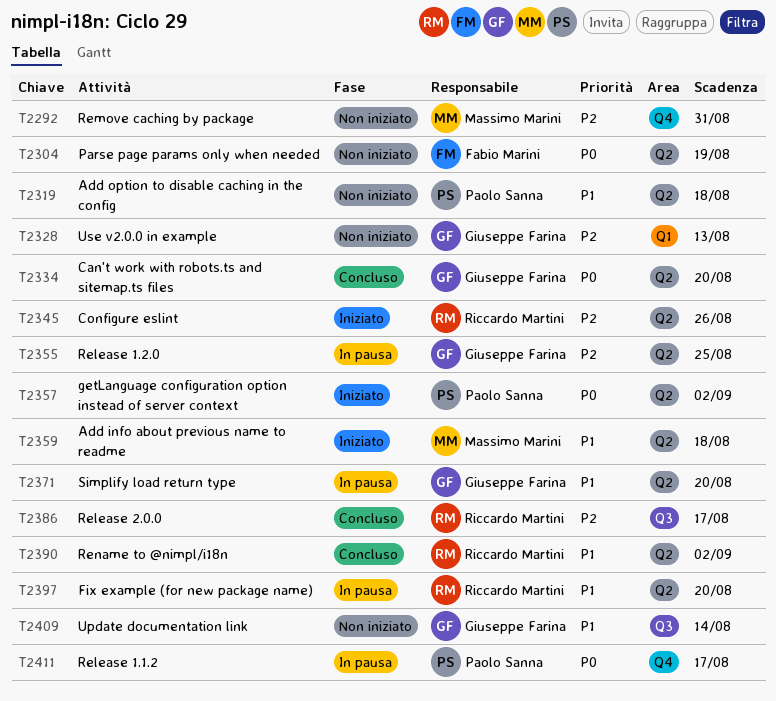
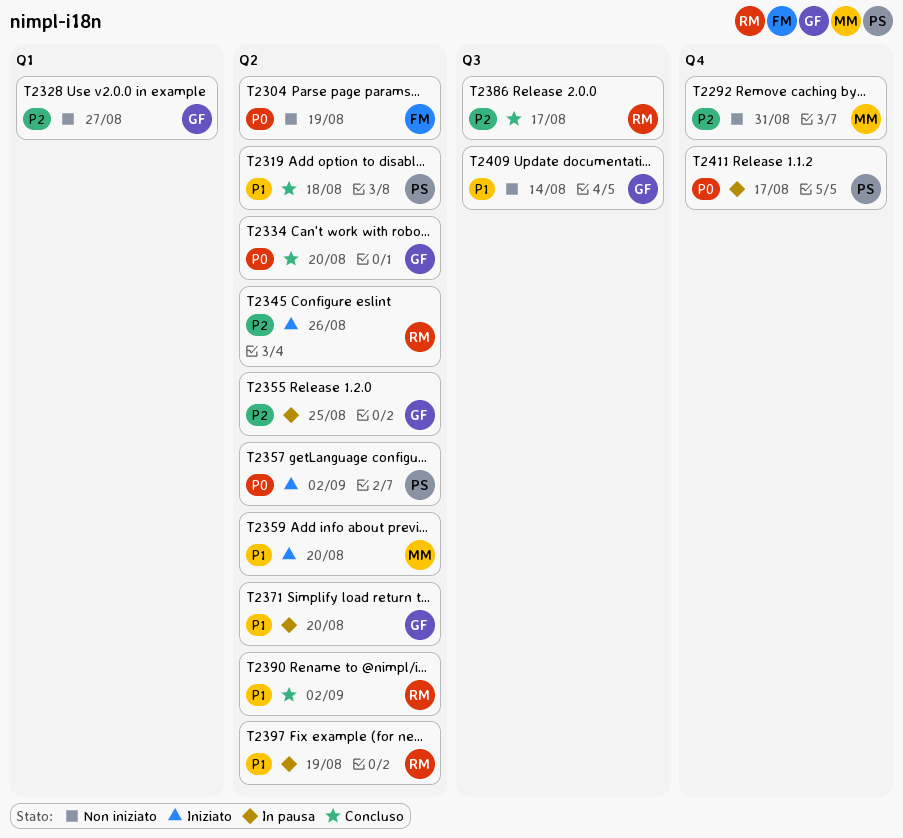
T2319, status: Non iniziato -> Concluso
T2328, due: Aug 13 -> Aug 27
T2359, due: Aug 18 -> Aug 20
T2397, due: Aug 20 -> Aug 19

